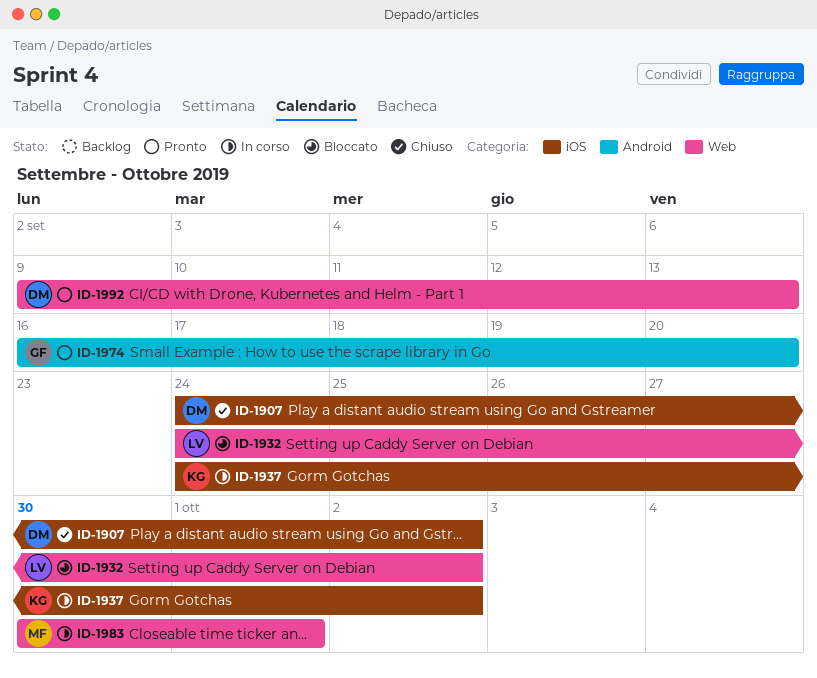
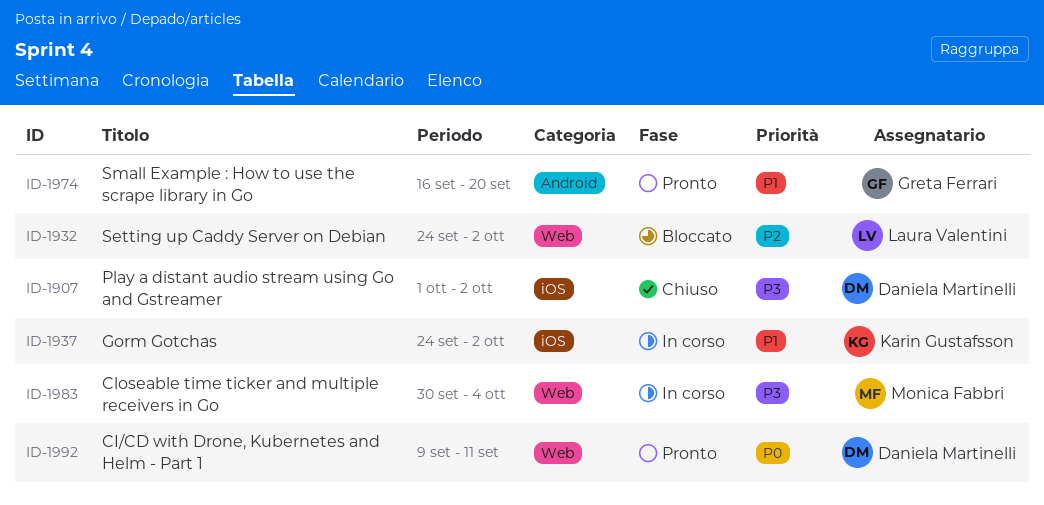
ID-1907, start: Sep 24 -> Oct 1
ID-1983, due: Oct 1 -> Oct 4
ID-1992, due: Sep 13 -> Sep 11

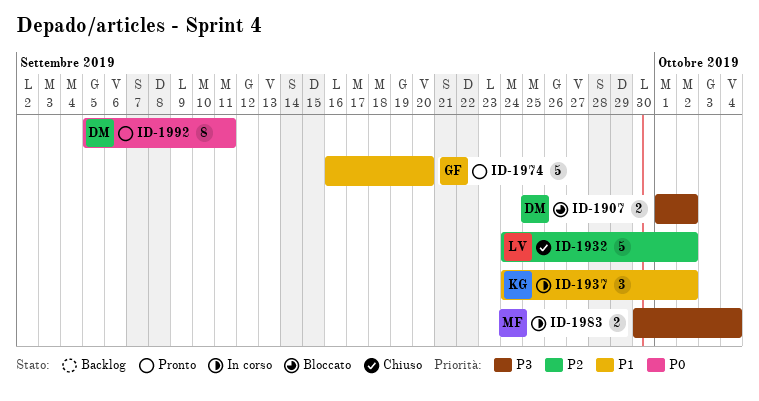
ID-1907, status: Chiuso -> Bloccato
ID-1932, status: Bloccato -> Chiuso
ID-1992, start: Sep 9 -> Sep 5

